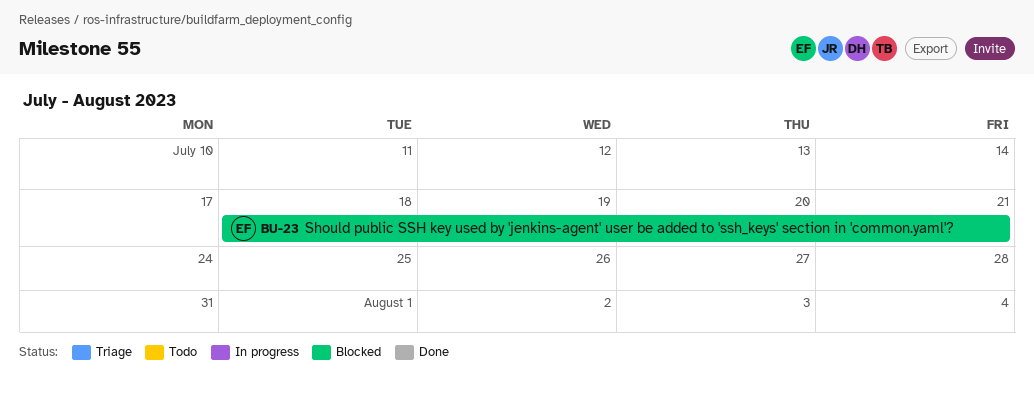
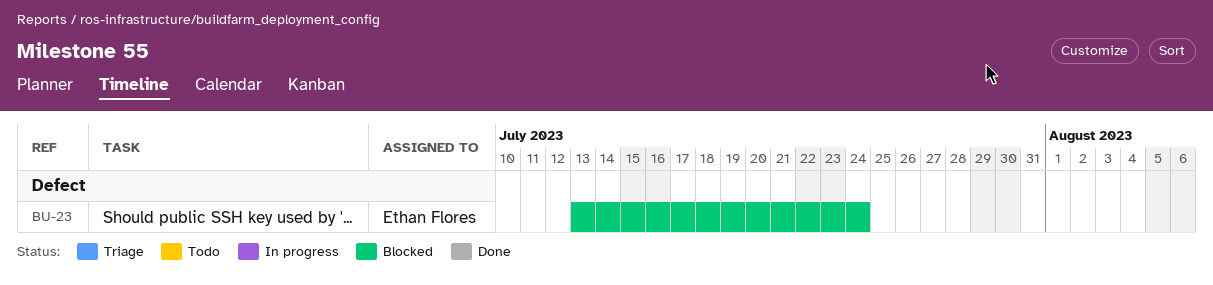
BU-23, start: Jul 18 -> Jul 13
BU-23, due: Jul 21 -> Jul 24

